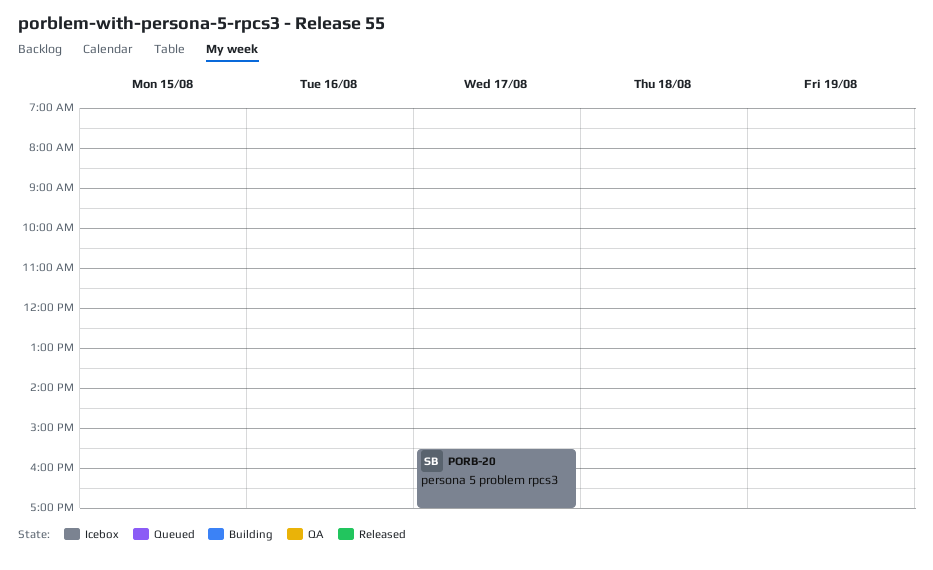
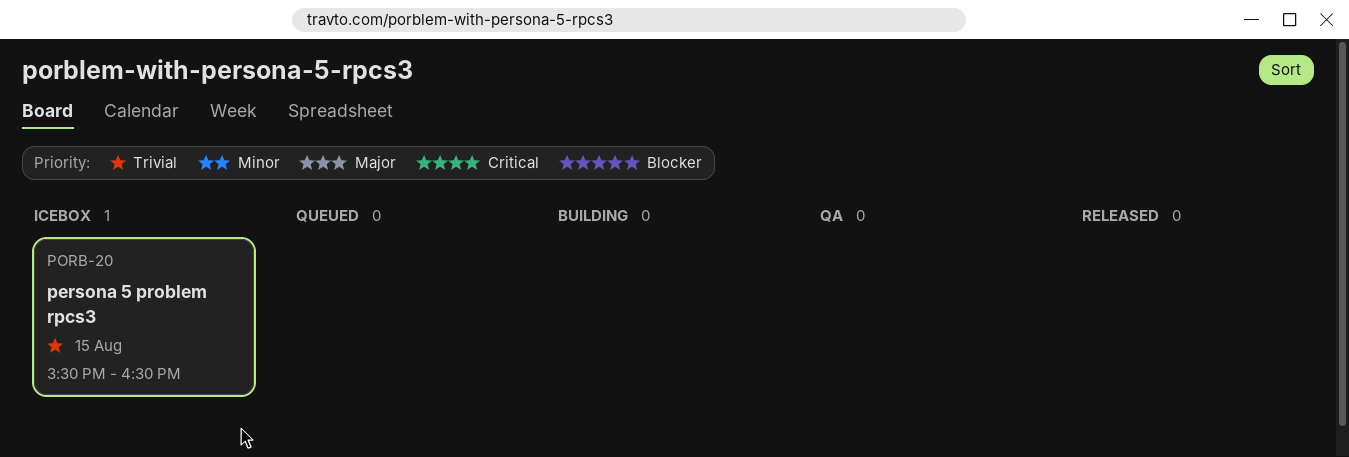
PORB-20, day: Aug 17 -> Aug 15
PORB-20, ends: 17:00 -> 16:30

